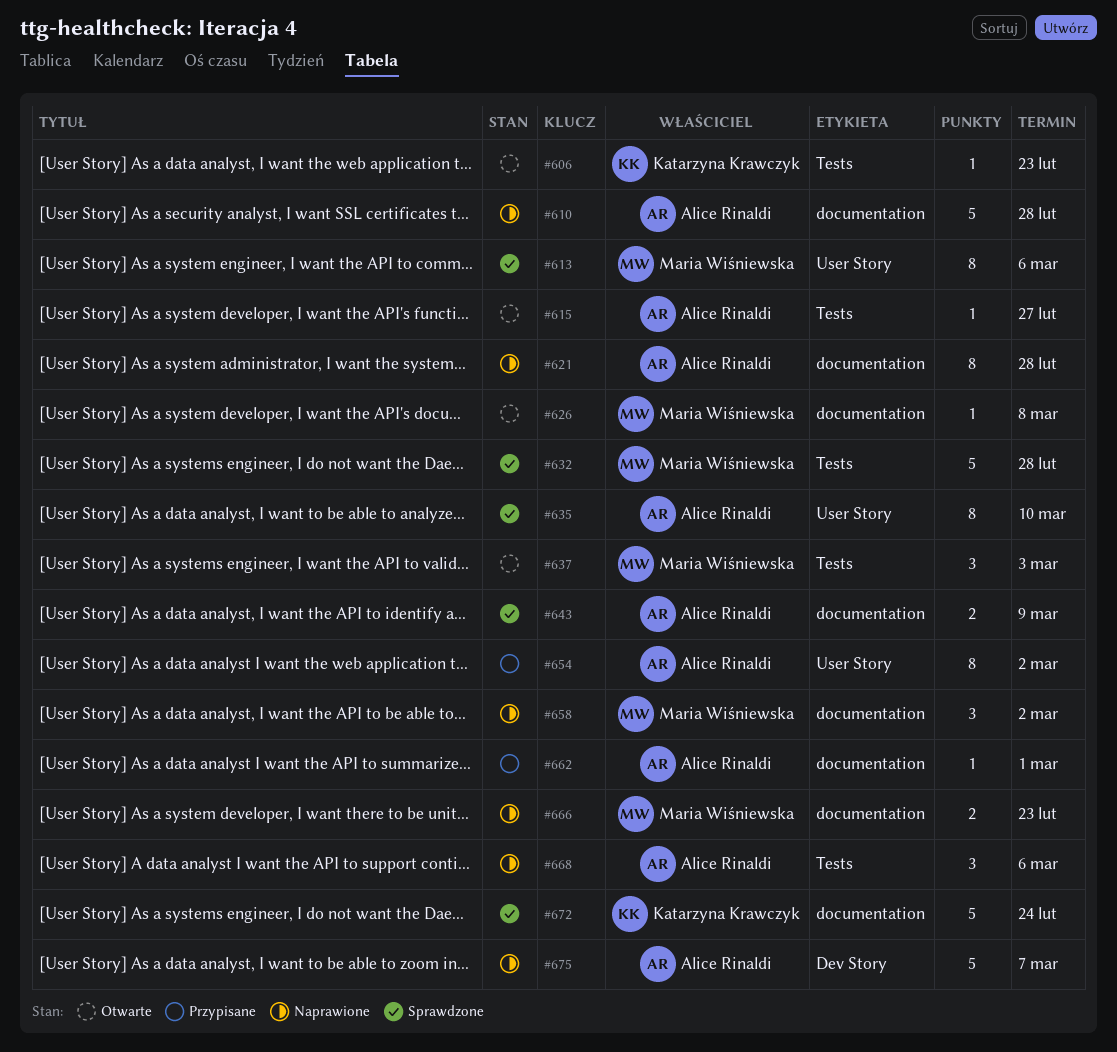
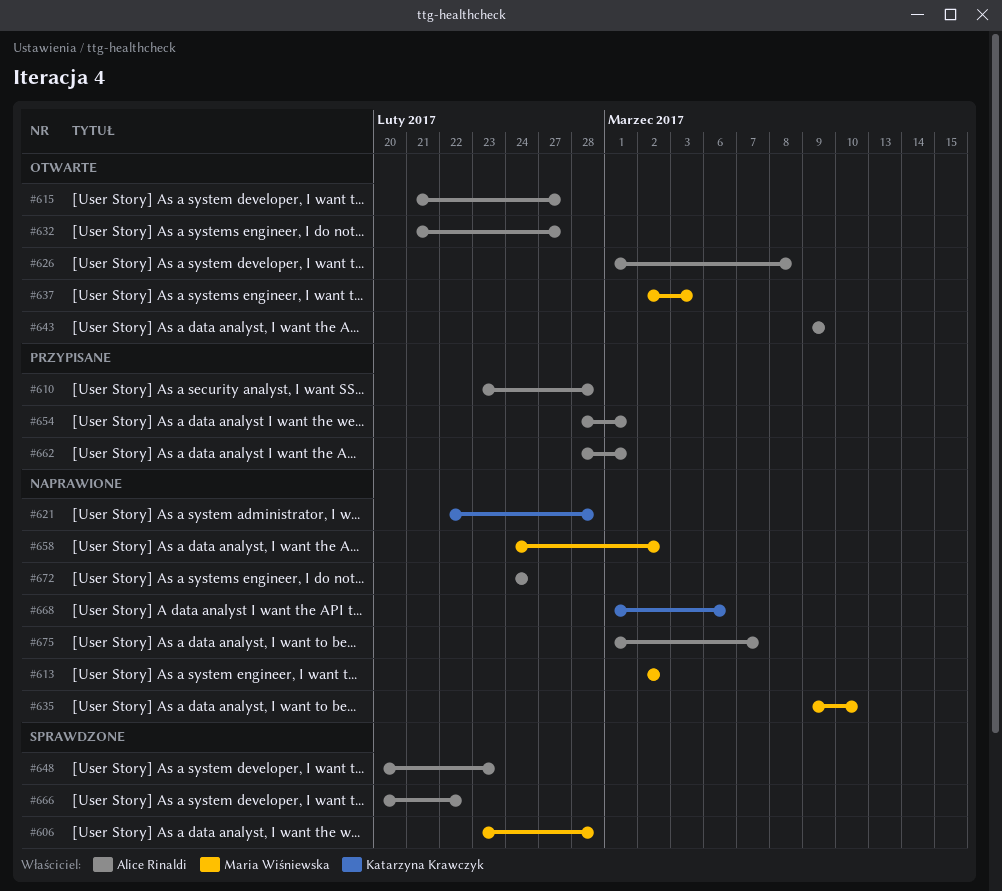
#606, status: Otwarte -> Sprawdzone
#606, owner: Katarzyna Krawczyk -> Maria Wiśniewska
#606, due: Feb 23 -> Feb 28
#610, status: Naprawione -> Przypisane
#613, status: Sprawdzone -> Naprawione
#613, due: Mar 6 -> Mar 2
#621, owner: Alice Rinaldi -> Katarzyna Krawczyk
#626, owner: Maria Wiśniewska -> Alice Rinaldi
#632, status: Sprawdzone -> Otwarte
#632, owner: Maria Wiśniewska -> Alice Rinaldi
#632, due: Feb 28 -> Feb 27
#635, status: Sprawdzone -> Naprawione
#635, owner: Alice Rinaldi -> Maria Wiśniewska
#643, status: Sprawdzone -> Otwarte
#648: none -> present
#654, due: Mar 2 -> Mar 1
#666, status: Naprawione -> Sprawdzone
#666, owner: Maria Wiśniewska -> Alice Rinaldi
#666, due: Feb 23 -> Feb 22
#668, owner: Alice Rinaldi -> Katarzyna Krawczyk
#672, status: Sprawdzone -> Naprawione
#672, owner: Katarzyna Krawczyk -> Alice Rinaldi

